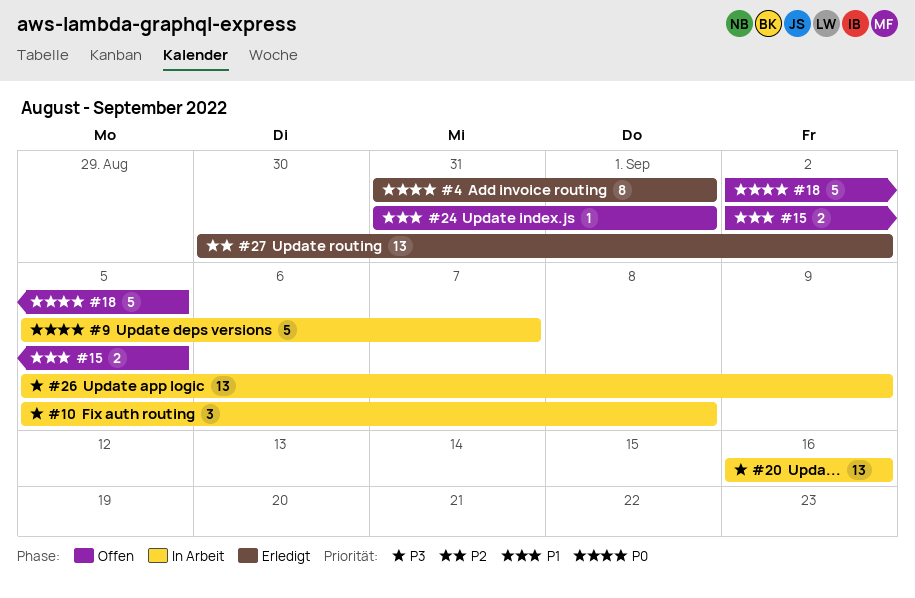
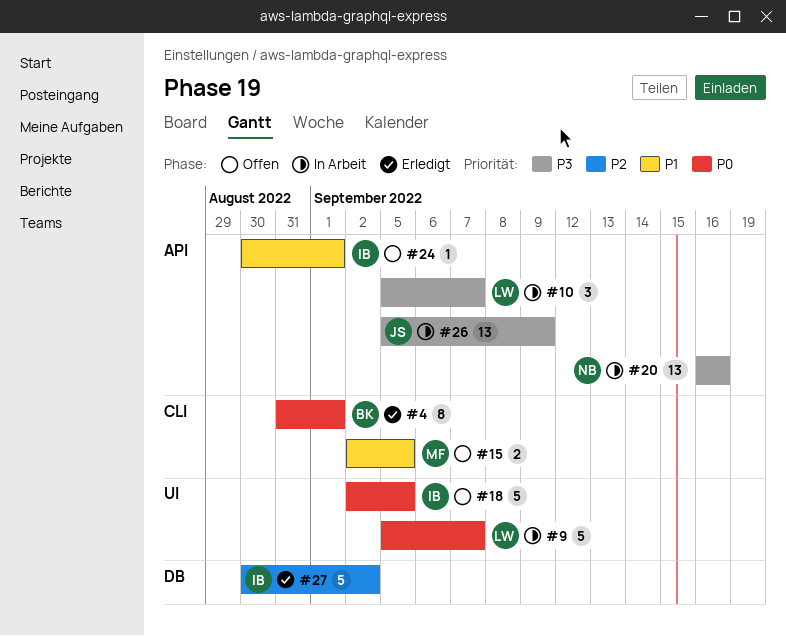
#10, due: Sep 8 -> Sep 7
#24, start: Aug 31 -> Aug 30
#27, estimate: 13 -> 5

